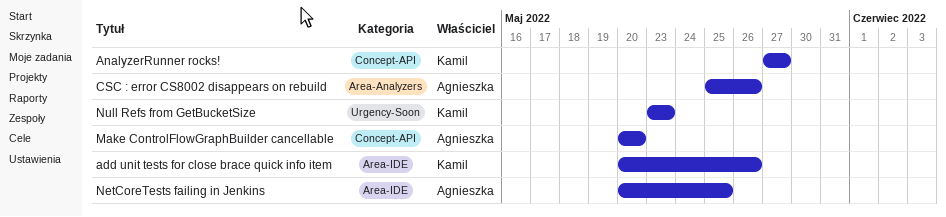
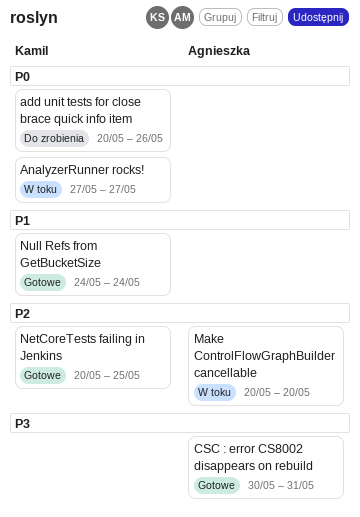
CSC : error CS8002 disappears on rebuild, start: May 25 -> May 30
CSC : error CS8002 disappears on rebuild, due: May 26 -> May 31
NetCoreTests failing in Jenkins, owner: Agnieszka -> Kamil
Null Refs from GetBucketSize, start: May 23 -> May 24
Null Refs from GetBucketSize, due: May 23 -> May 24

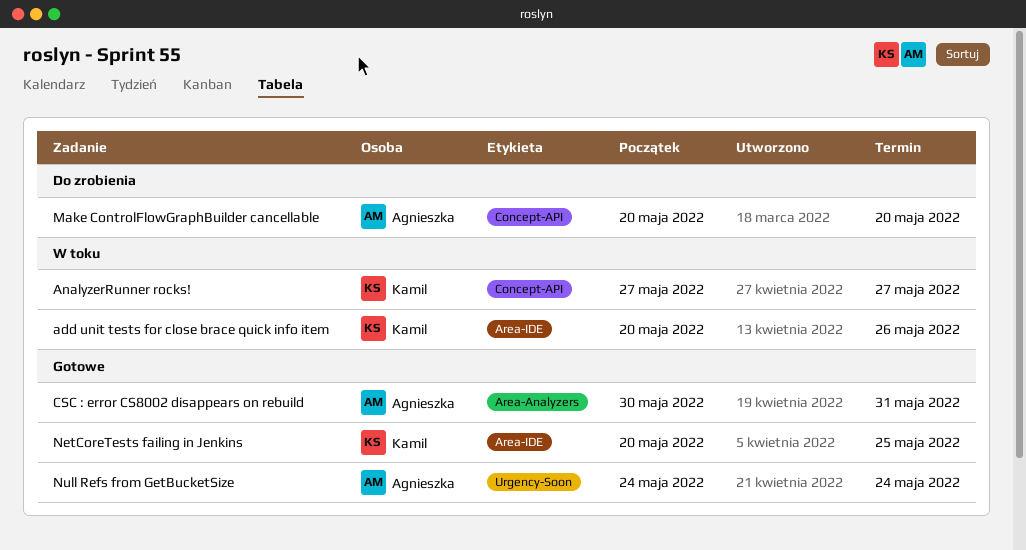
add unit tests for close brace quick info item, status: Do zrobienia -> W toku
Make ControlFlowGraphBuilder cancellable, status: W toku -> Do zrobienia
Null Refs from GetBucketSize, owner: Kamil -> Agnieszka

